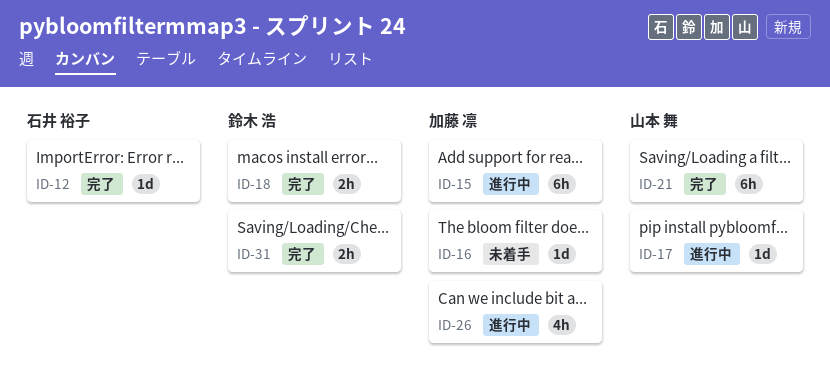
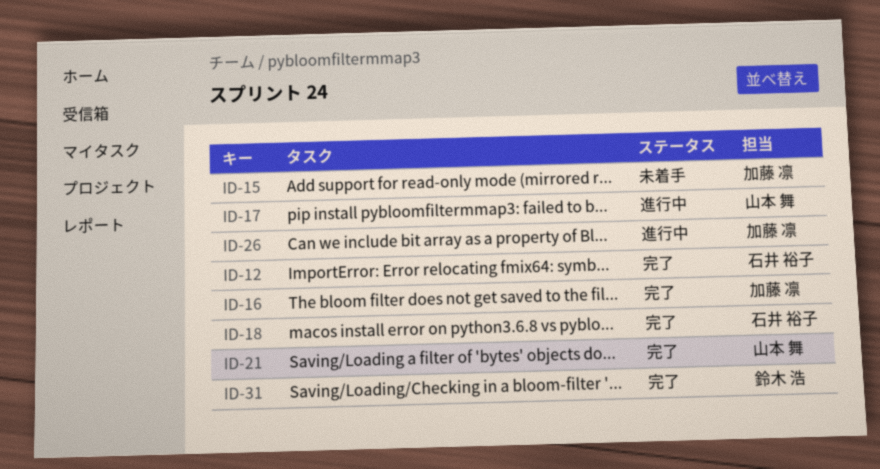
ID-15, status: 進行中 -> 未着手
ID-16, status: 未着手 -> 完了
ID-18, owner: 鈴木 浩 -> 石井 裕子

